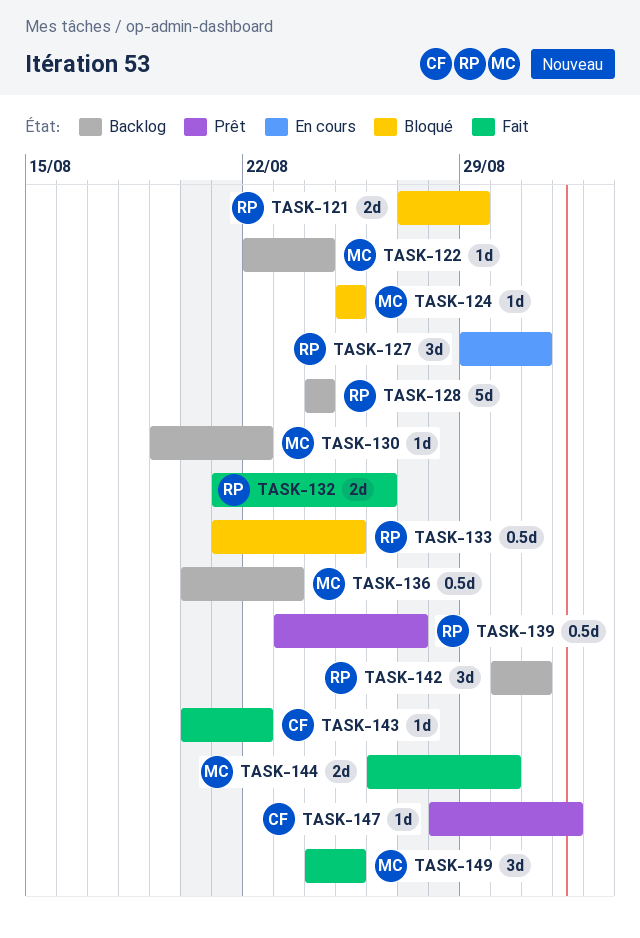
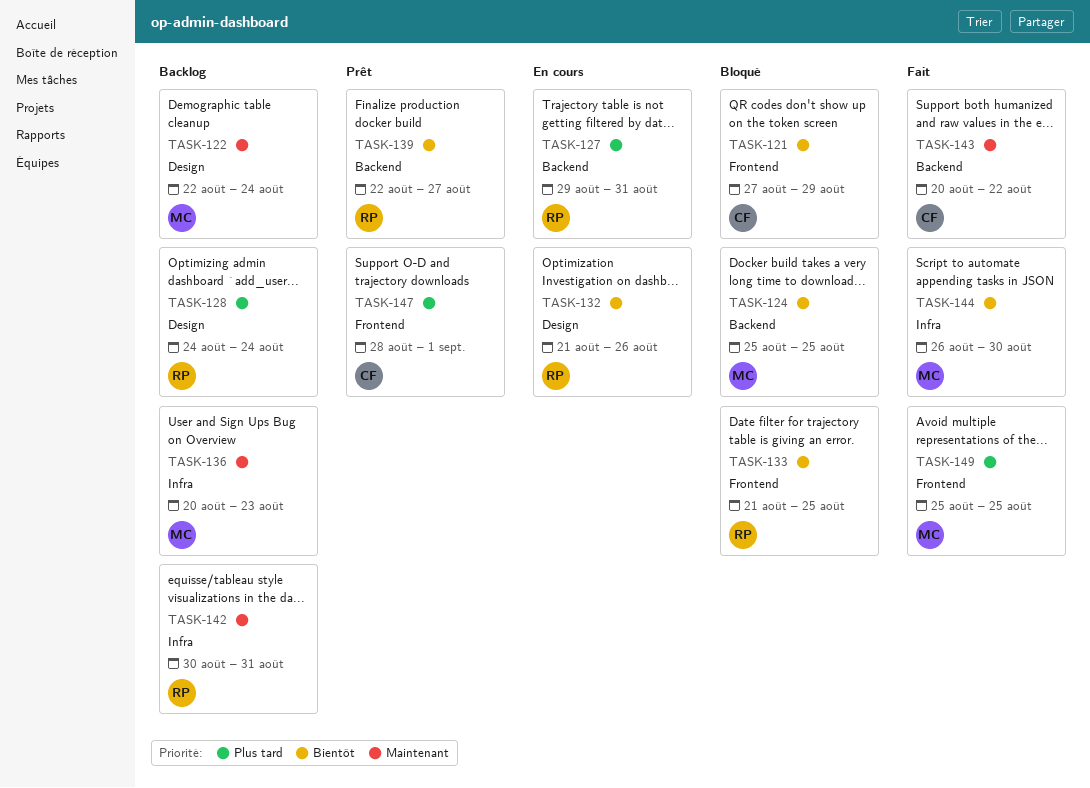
TASK-121, owner: RP -> CF
TASK-130: present -> none
TASK-132, status: Fait -> En cours
TASK-139, start: Aug 23 -> Aug 22
TASK-149, start: Aug 24 -> Aug 25

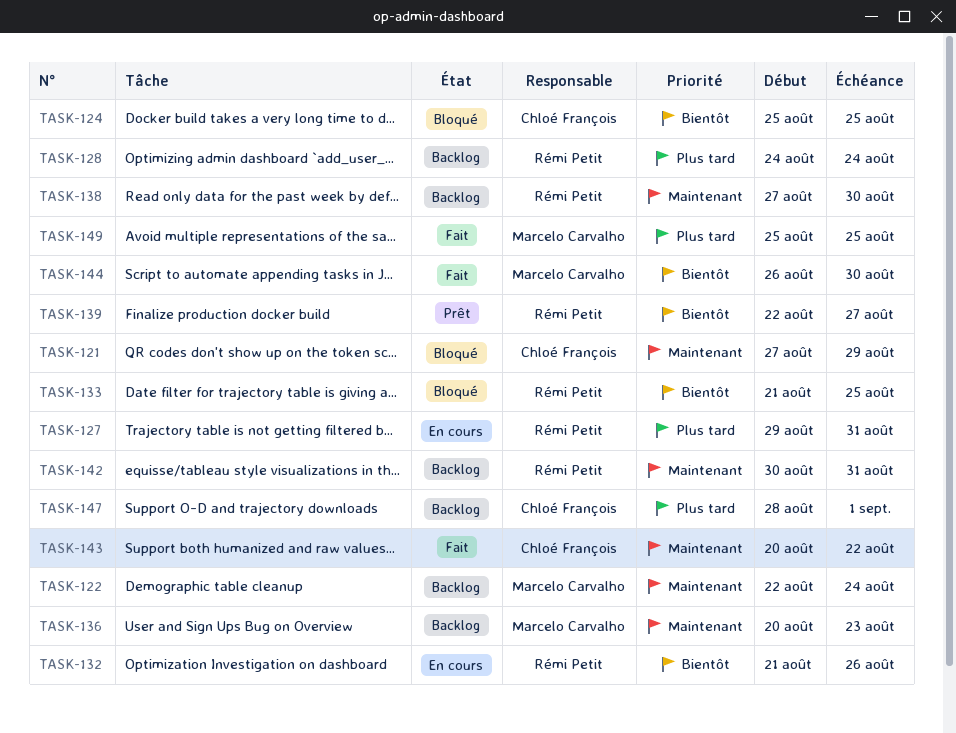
TASK-121, priority: Bientôt -> Maintenant
TASK-124, owner: Marcelo Carvalho -> Chloé François
TASK-138: none -> present
TASK-147, status: Prêt -> Backlog

